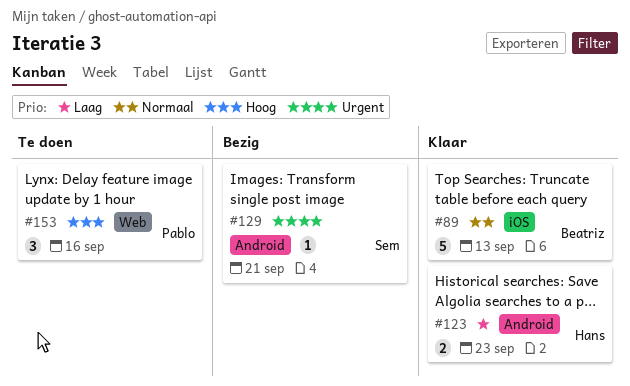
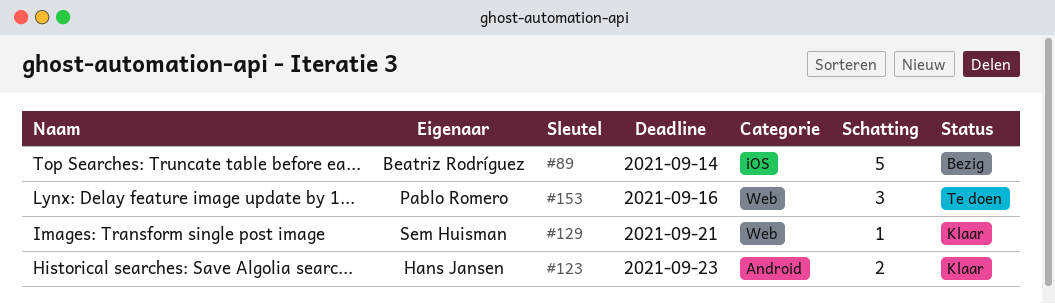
#89, status: Klaar -> Bezig
#89, due: Sep 13 -> Sep 14
#129, status: Bezig -> Klaar
#129, label: Android -> Web

